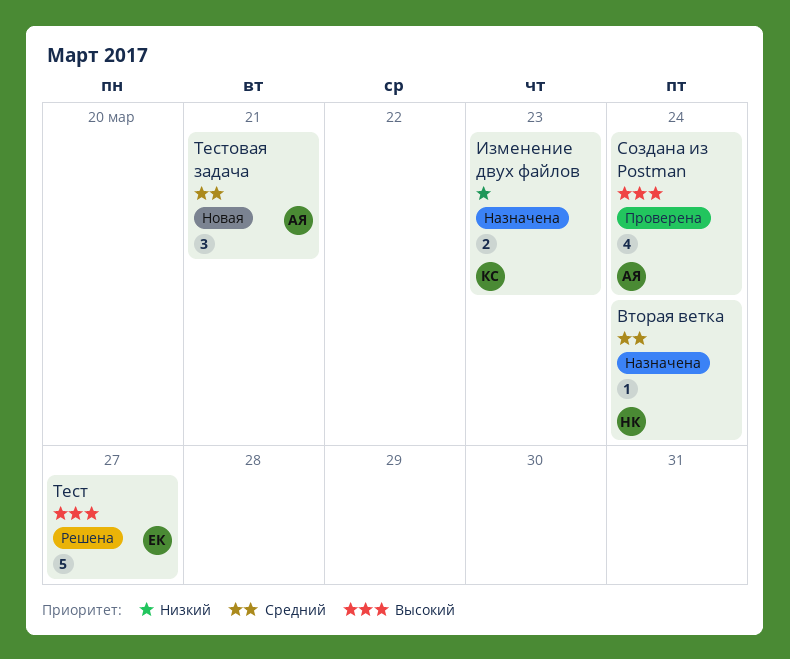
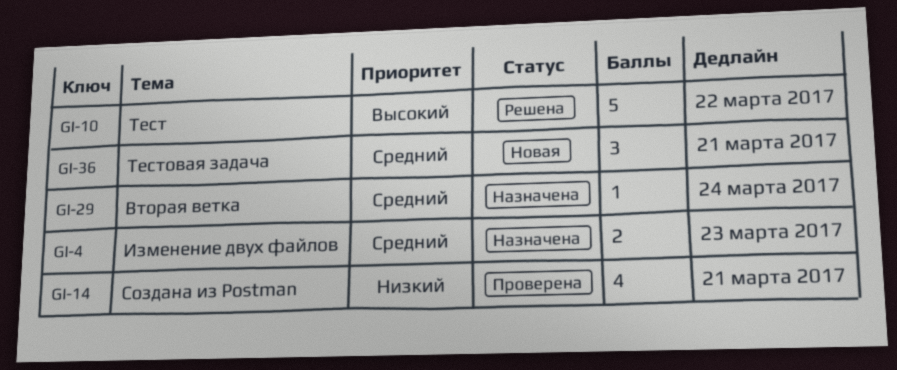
Изменение двух файлов, priority: Низкий -> Средний
Создана из Postman, priority: Высокий -> Низкий
Создана из Postman, due: Mar 24 -> Mar 21
Тест, due: Mar 27 -> Mar 22

